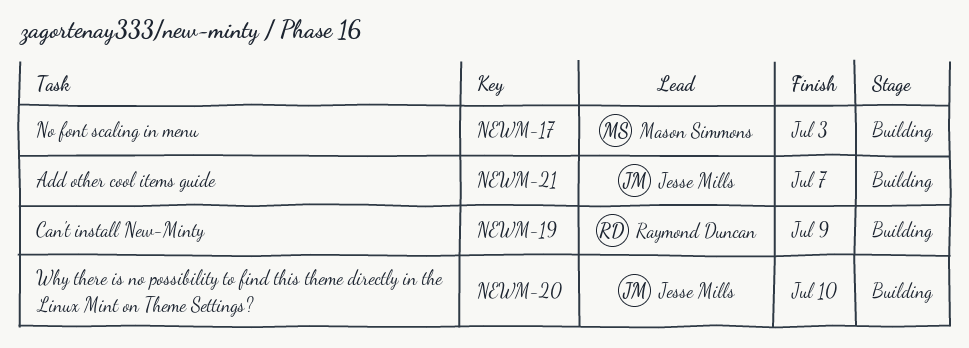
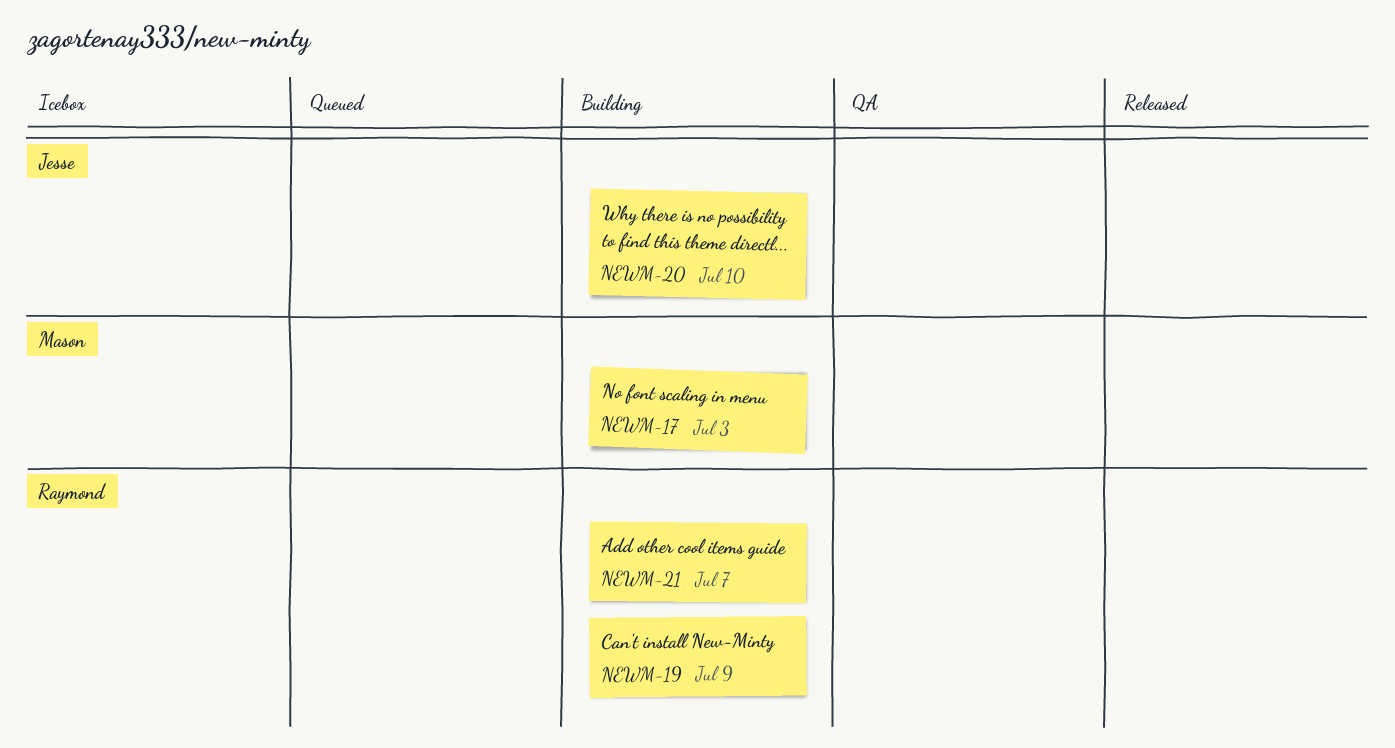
NEWM-21, owner: Jesse Mills -> Raymond Duncan

